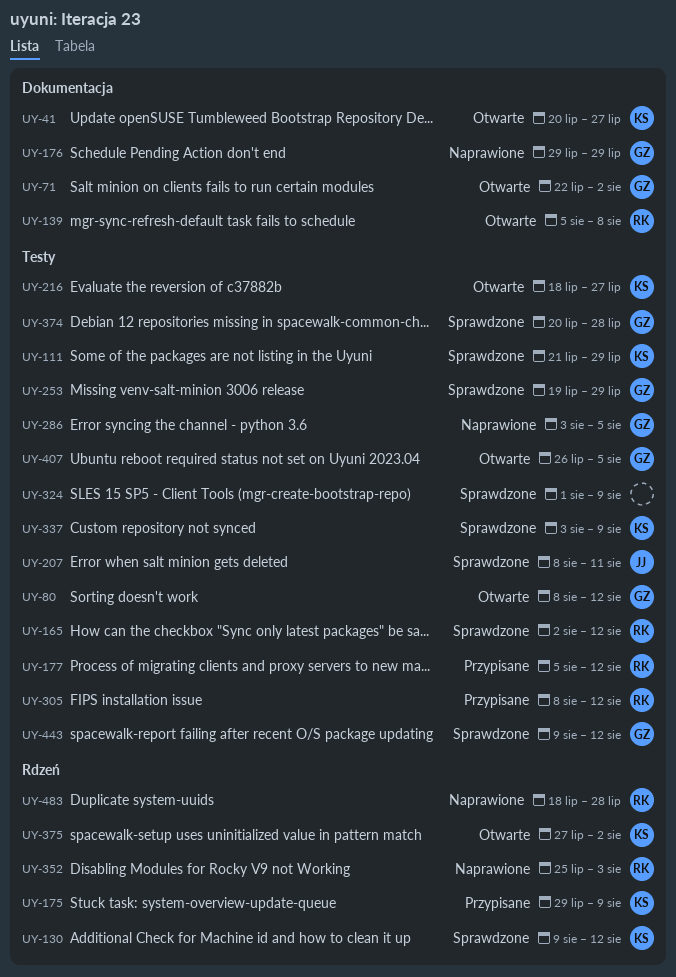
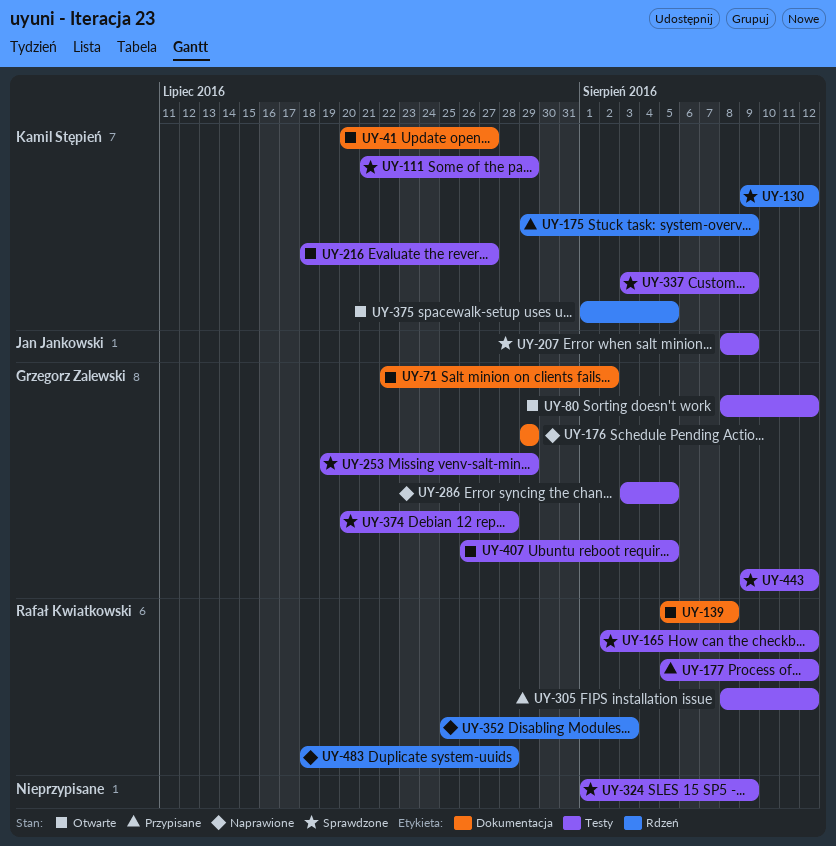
UY-207, due: Aug 11 -> Aug 9
UY-375, start: Jul 27 -> Aug 1
UY-375, due: Aug 2 -> Aug 5

